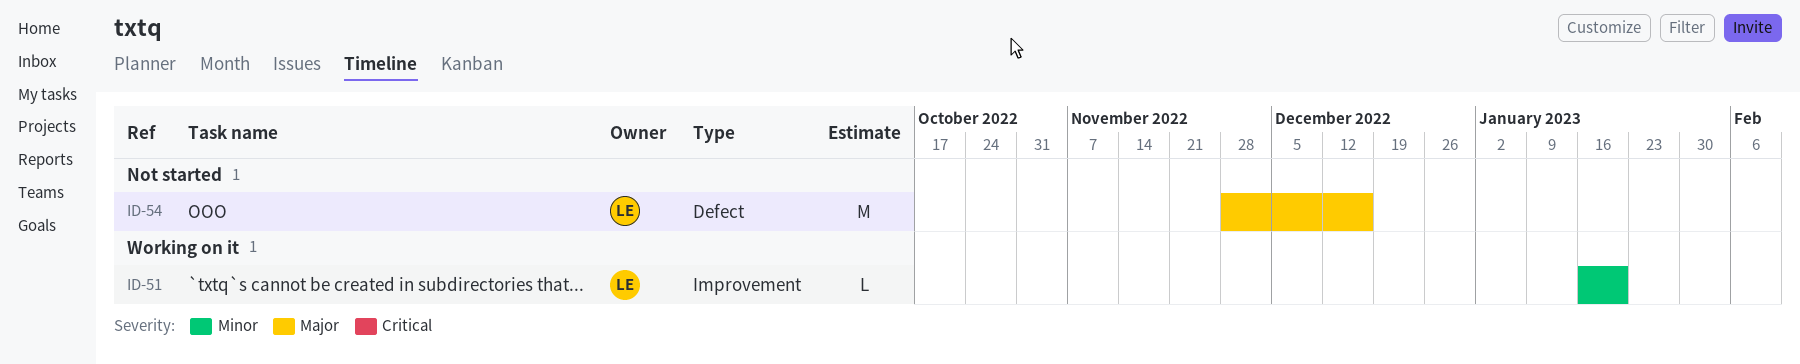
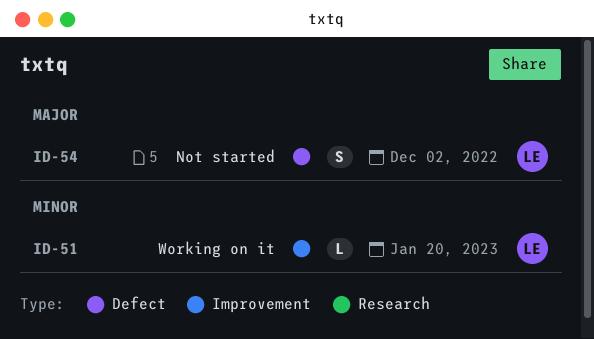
ID-54, estimate: M -> S
ID-54, due: Dec 16 -> Dec 2

